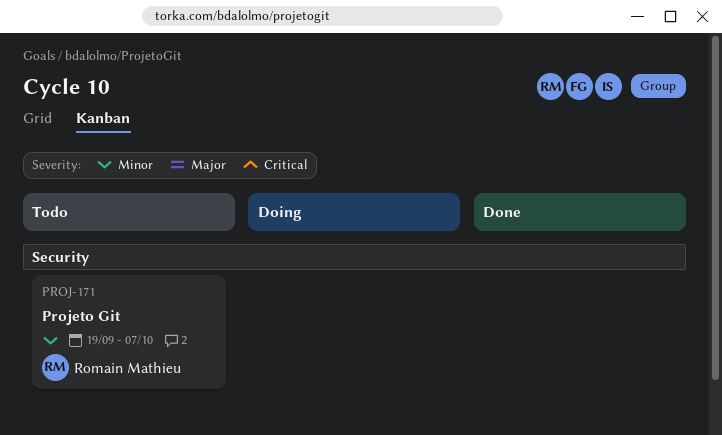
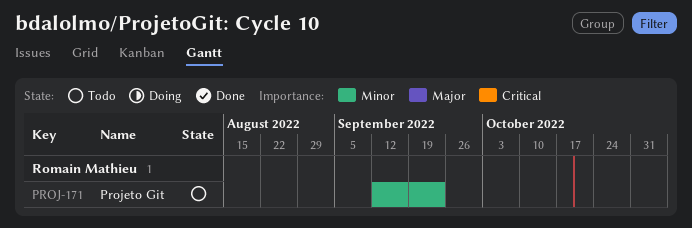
PROJ-171, start: Sep 19 -> Sep 12
PROJ-171, due: Oct 7 -> Sep 23

